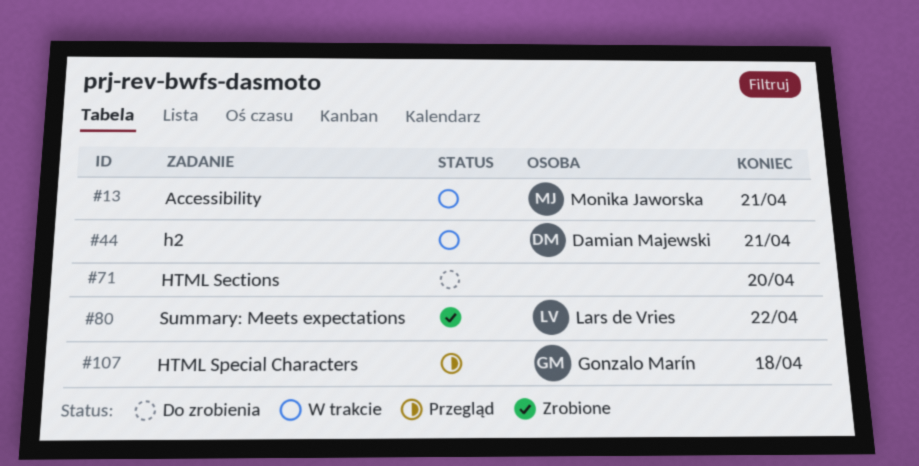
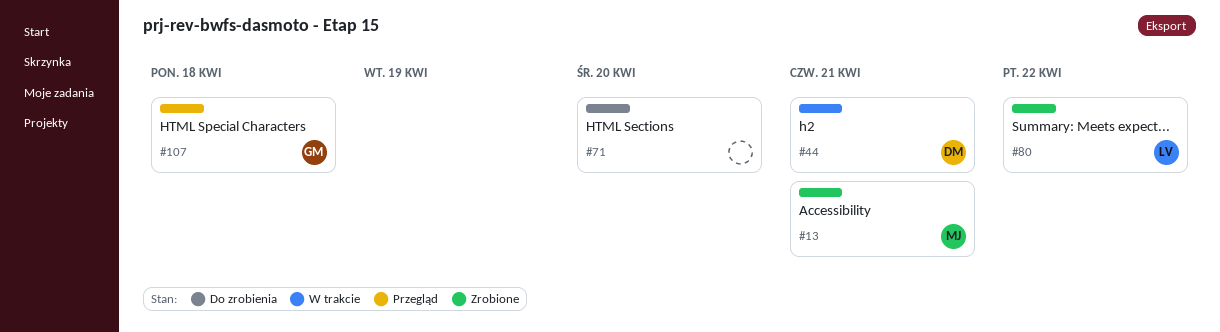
#13, status: W trakcie -> Zrobione

